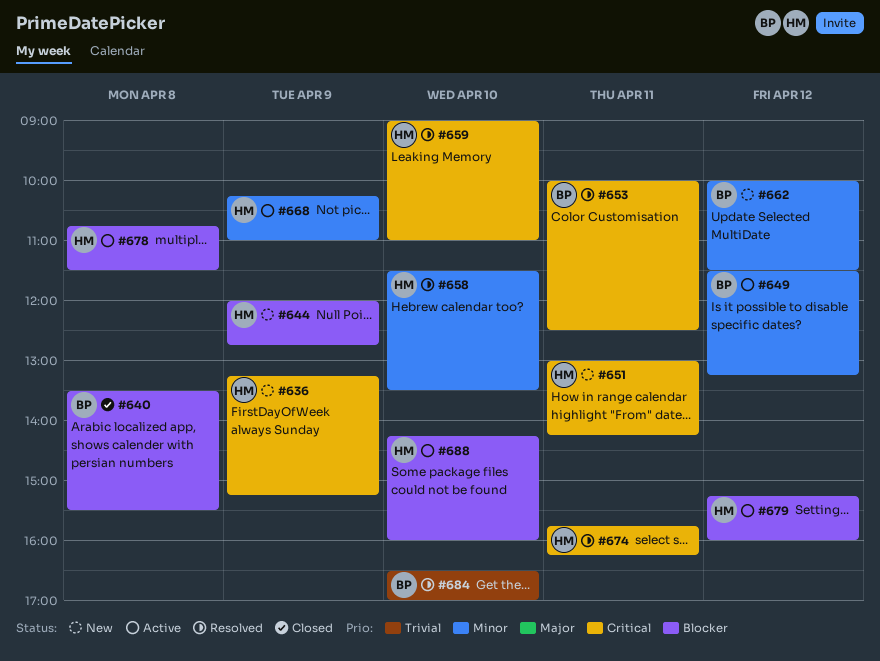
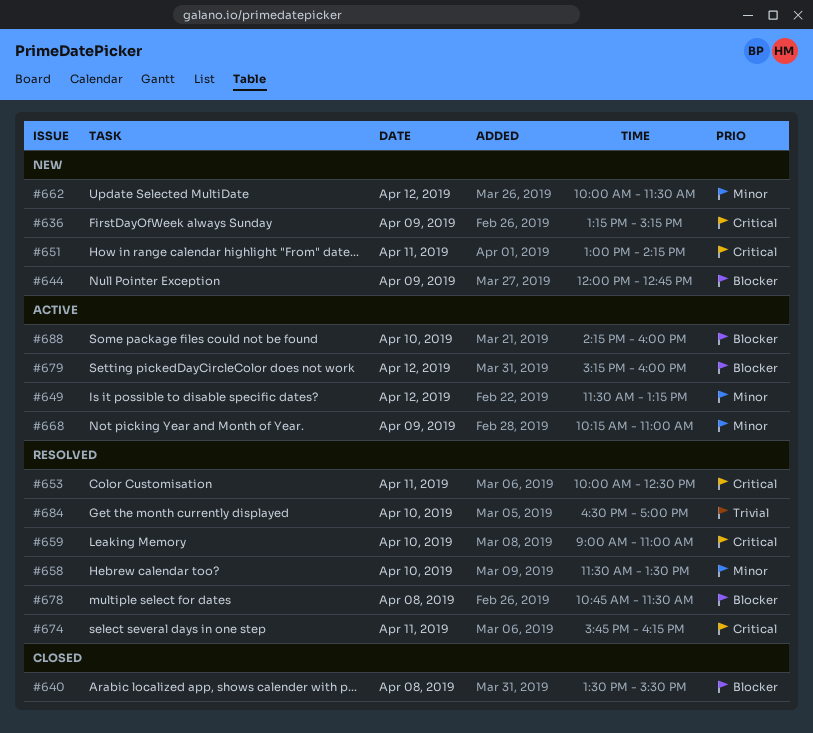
#678, status: Active -> Resolved

